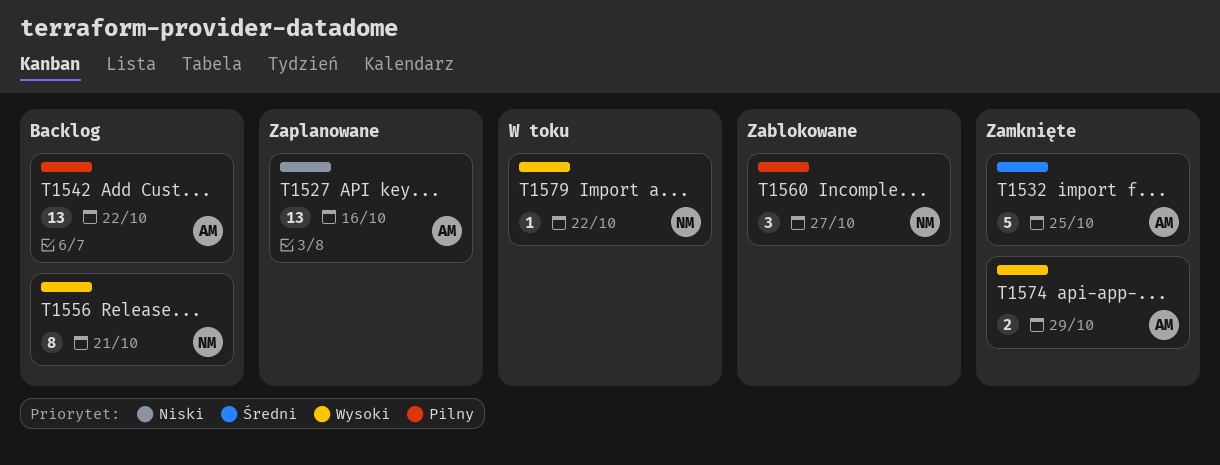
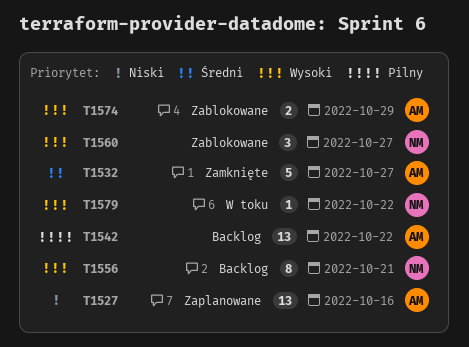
T1532, due: Oct 25 -> Oct 27
T1560, priority: Pilny -> Wysoki
T1574, status: Zamknięte -> Zablokowane

